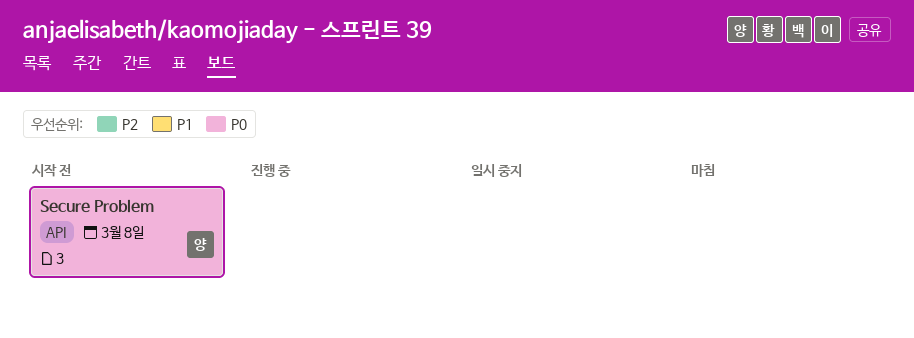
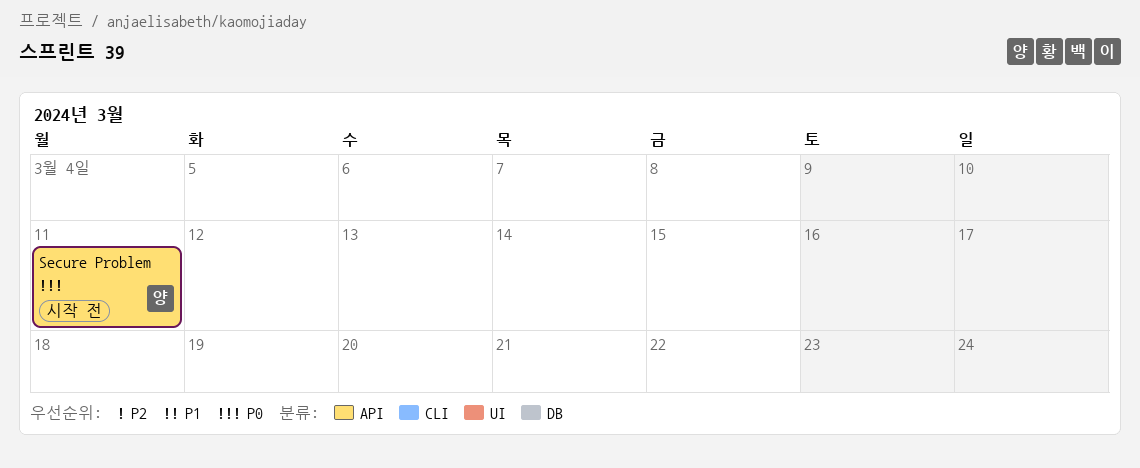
Secure Problem, due: Mar 8 -> Mar 11

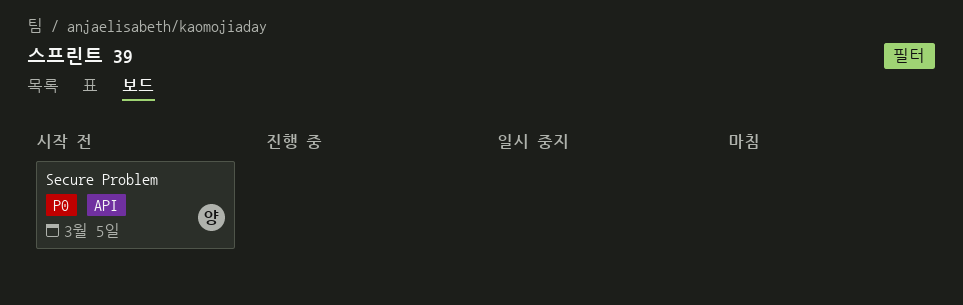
Secure Problem, due: Mar 11 -> Mar 5

